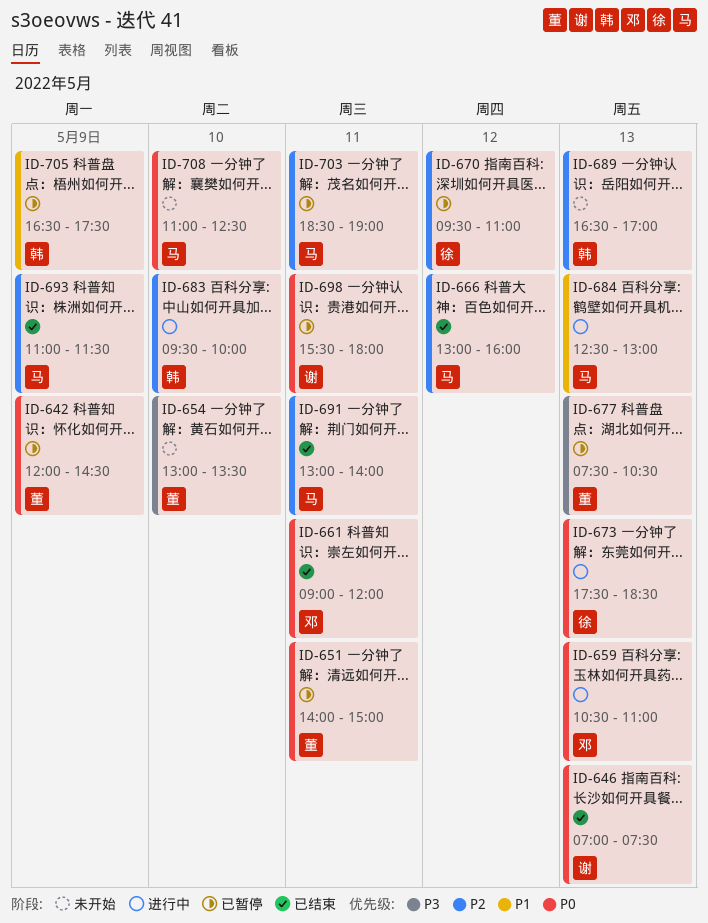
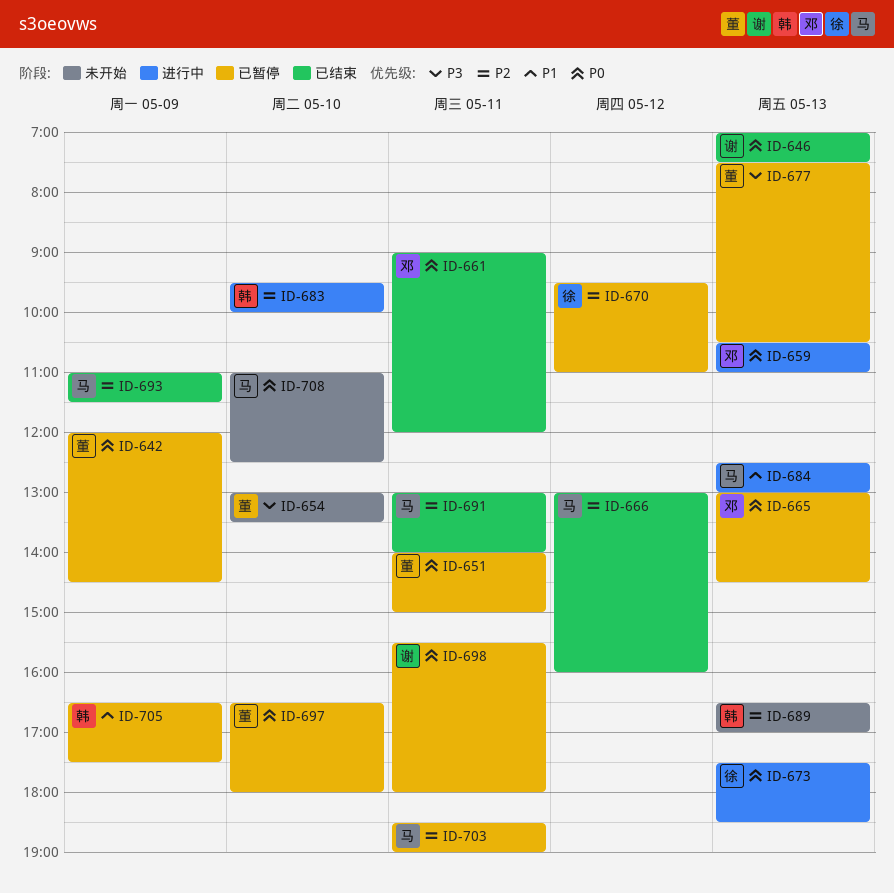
ID-665: none -> present
ID-697: none -> present

